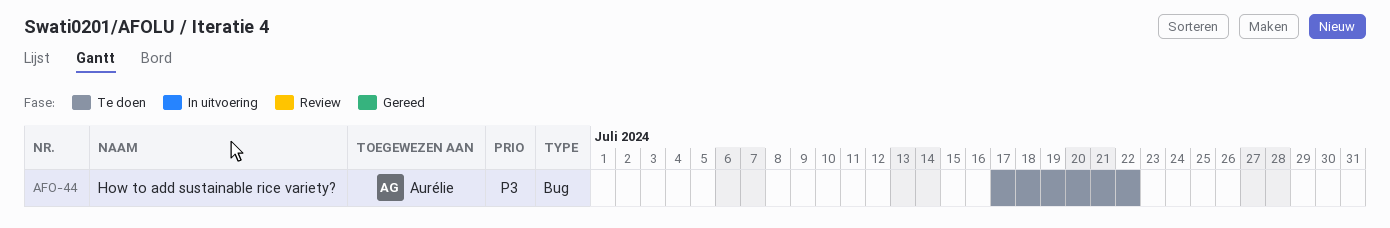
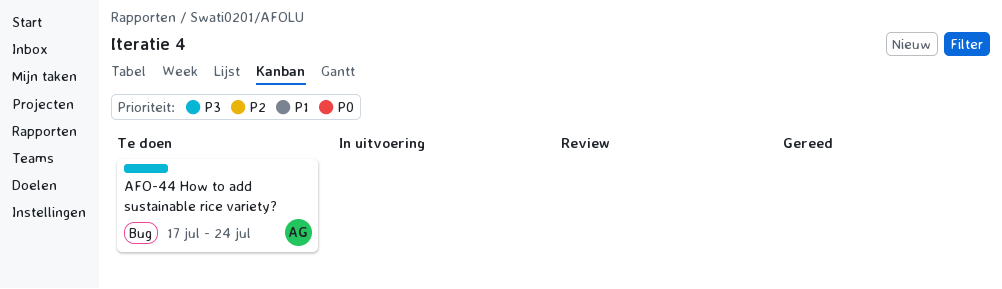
AFO-44, due: Jul 22 -> Jul 24

